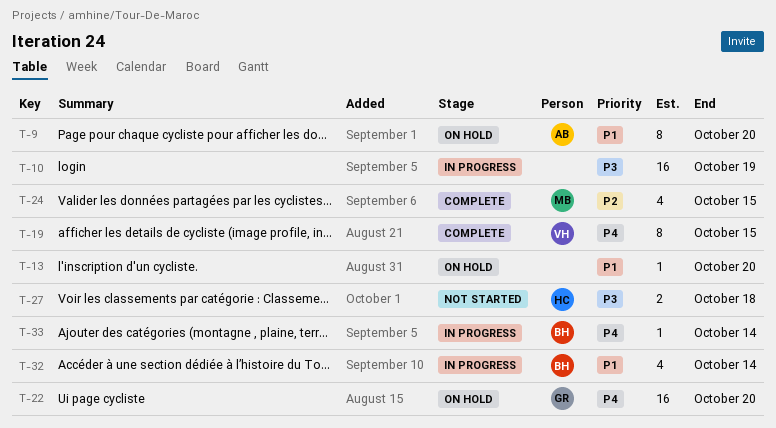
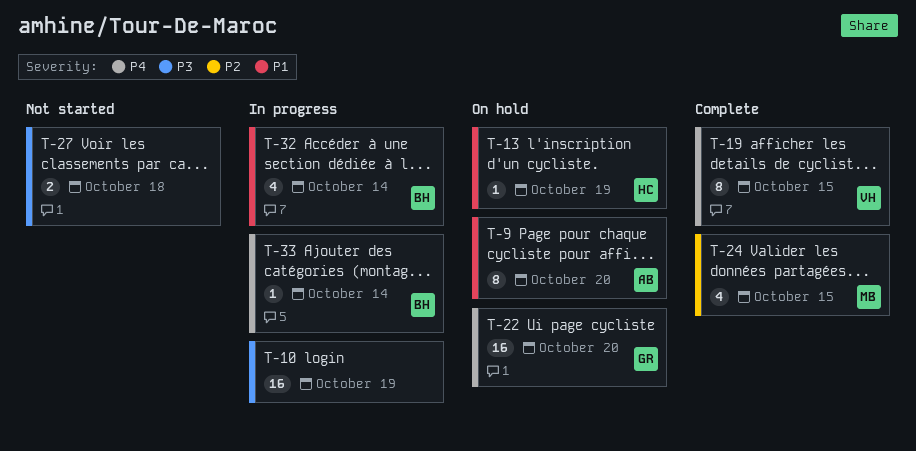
T-13, owner: none -> HC
T-13, due: Oct 20 -> Oct 19
T-27, owner: HC -> none

